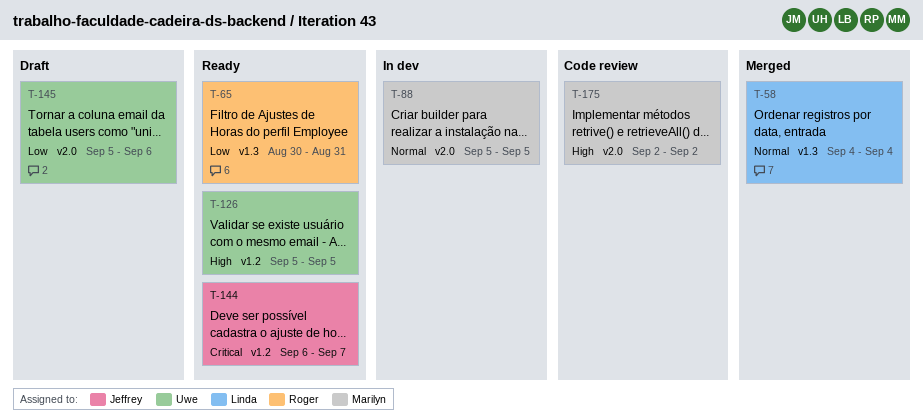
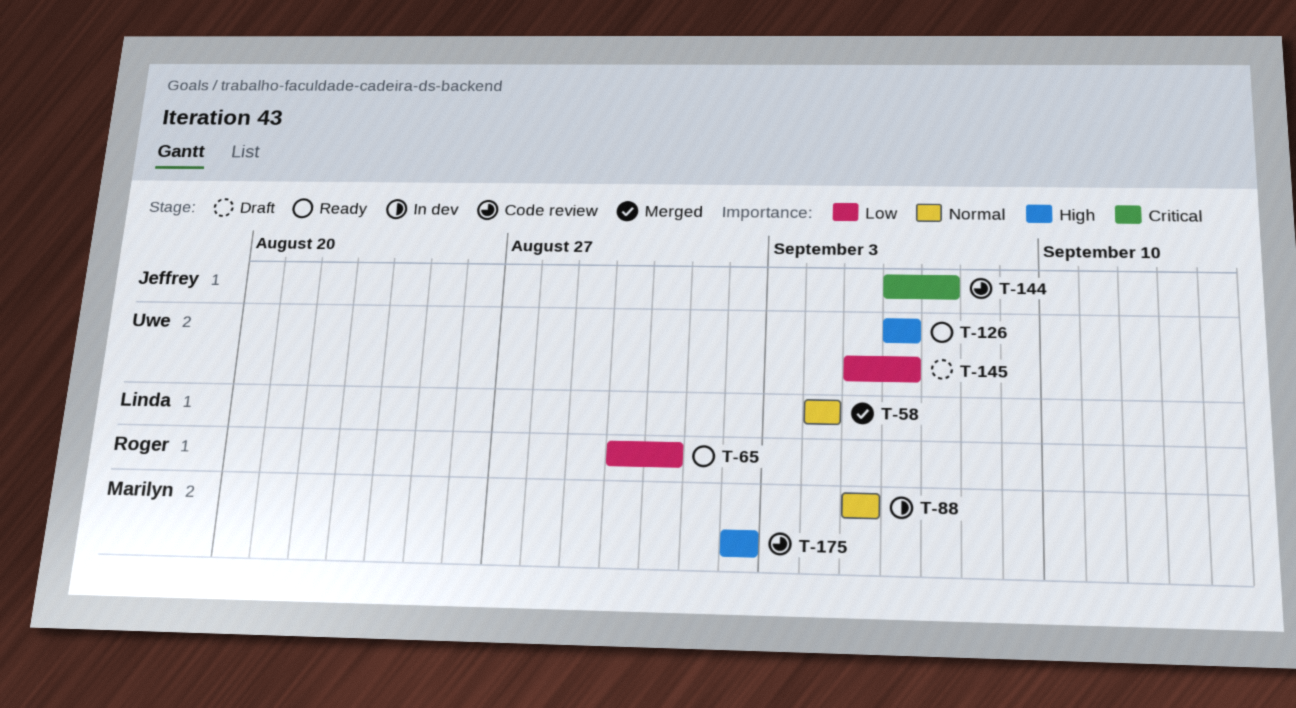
T-126, start: Sep 5 -> Sep 6
T-126, due: Sep 5 -> Sep 6
T-144, status: Ready -> Code review

